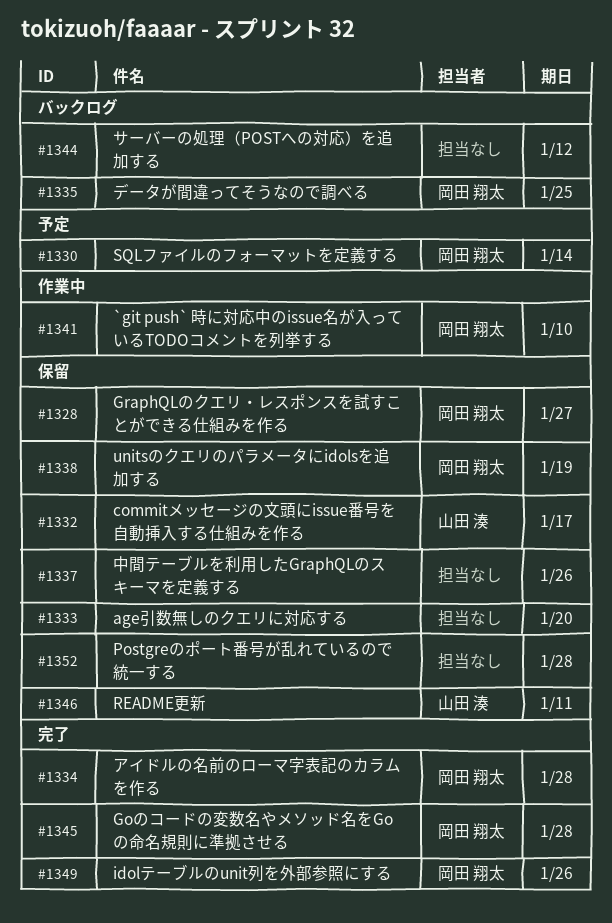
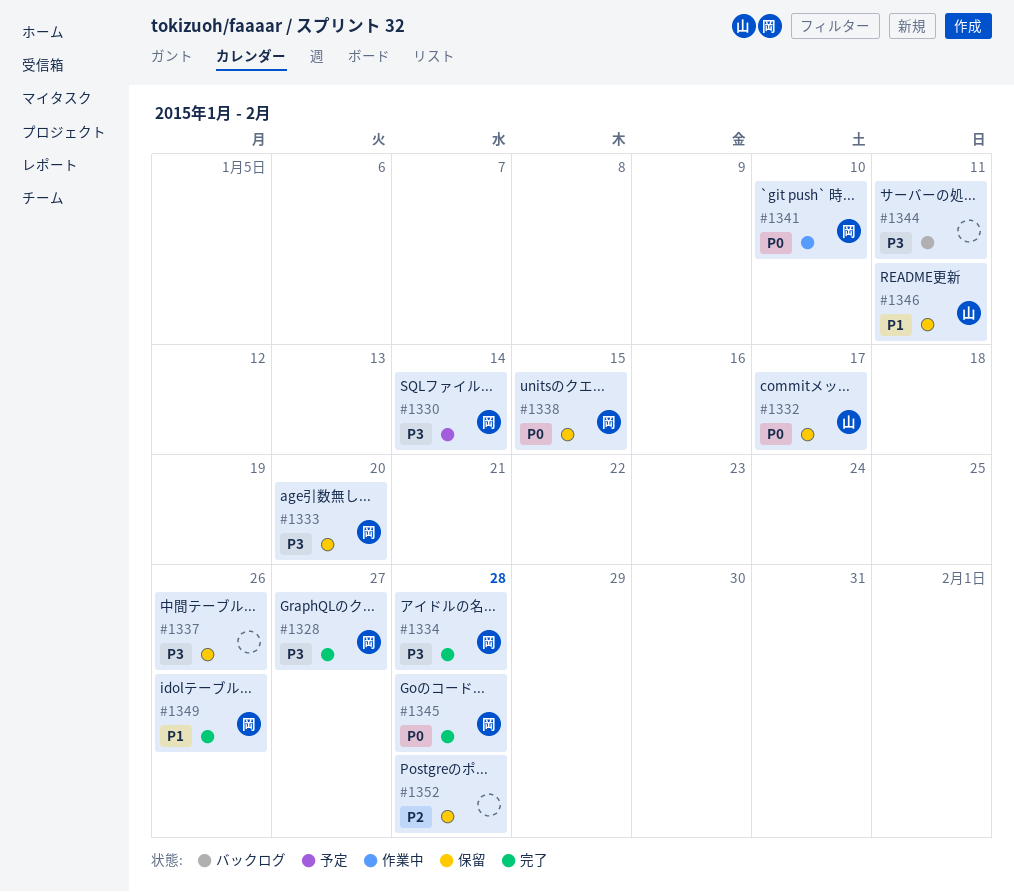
#1328, status: 保留 -> 完了
#1333, owner: none -> 岡田 翔太
#1335: present -> none
#1338, due: Jan 19 -> Jan 15
#1344, due: Jan 12 -> Jan 11

